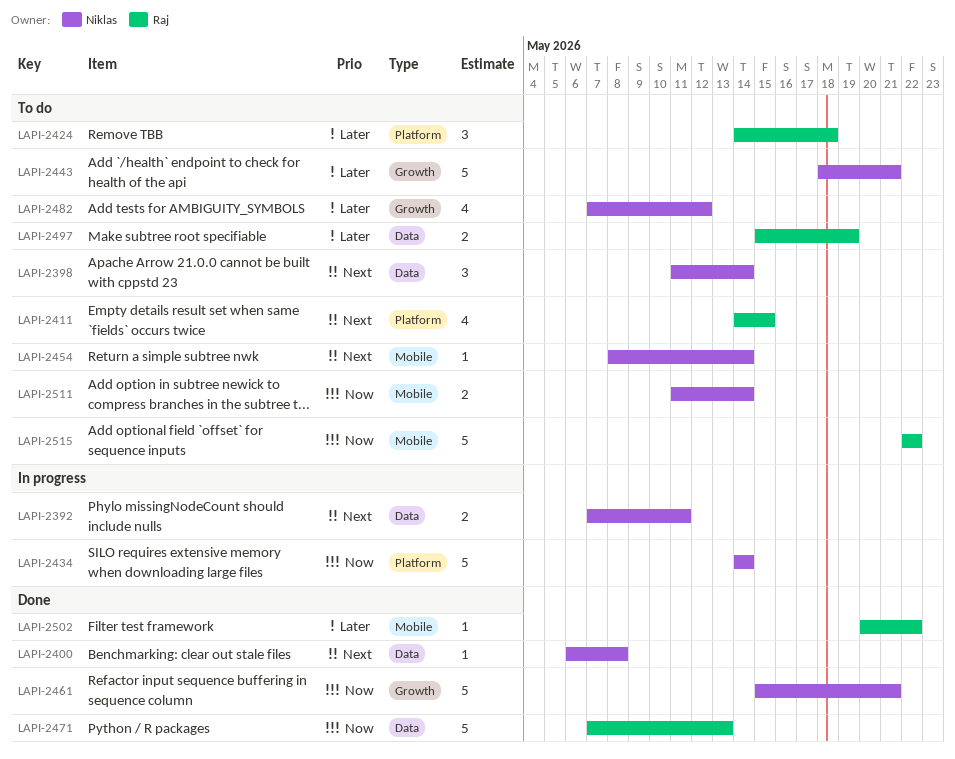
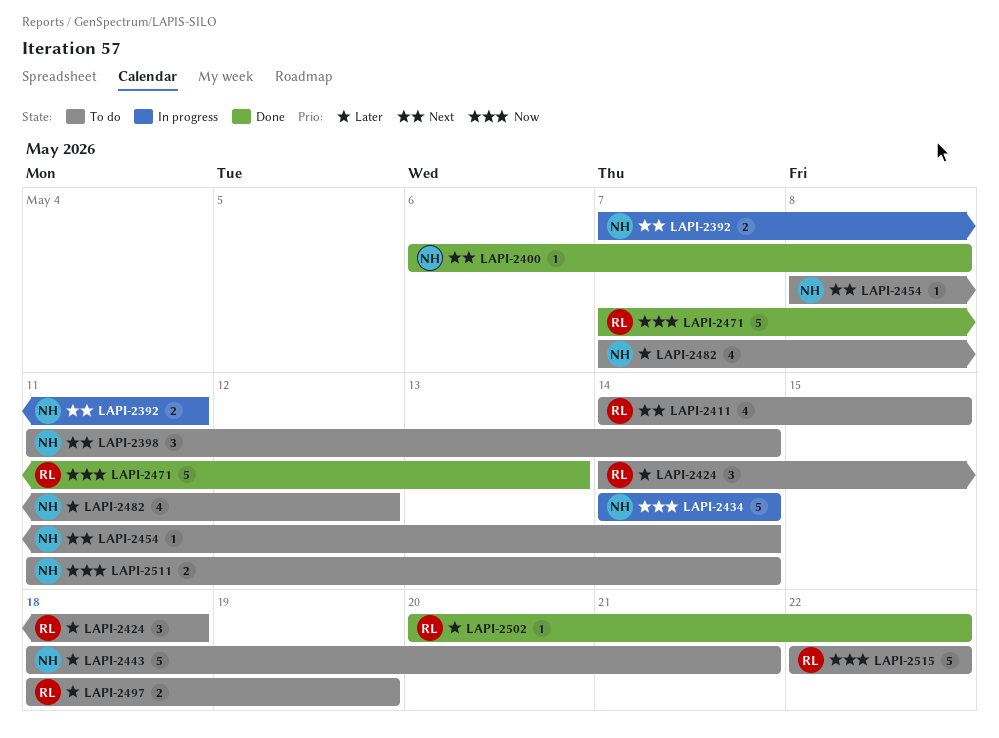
LAPI-2461: present -> none
LAPI-2497, start: May 15 -> May 18

